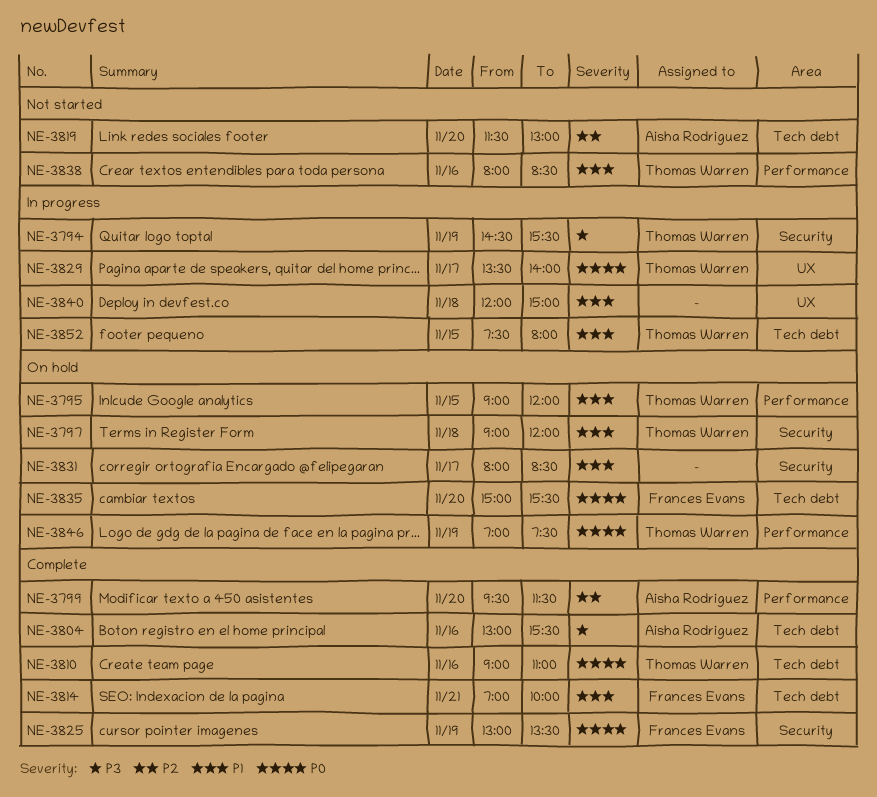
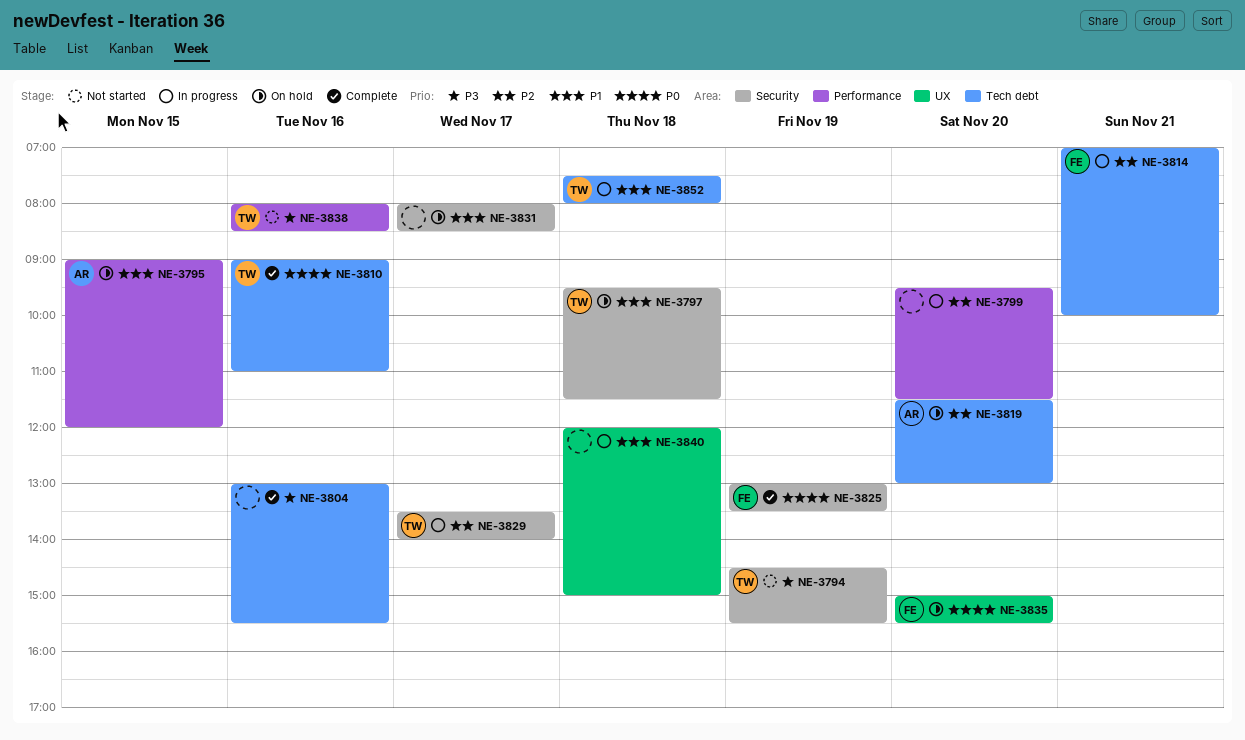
NE-3794, status: In progress -> Not started
NE-3795, owner: Thomas Warren -> Aisha Rodriguez
NE-3797, begins: 09:00 -> 09:30
NE-3797, ends: 12:00 -> 11:30
NE-3799, status: Complete -> In progress
NE-3799, owner: Aisha Rodriguez -> none
NE-3804, owner: Aisha Rodriguez -> none
NE-3814, status: Complete -> In progress
NE-3814, priority: P1 -> P2
NE-3819, status: Not started -> On hold
NE-3829, priority: P0 -> P2
NE-3829, label: UX -> Security
NE-3835, label: Tech debt -> UX
NE-3838, priority: P1 -> P3
NE-3846: present -> none
NE-3852, day: Nov 15 -> Nov 18

